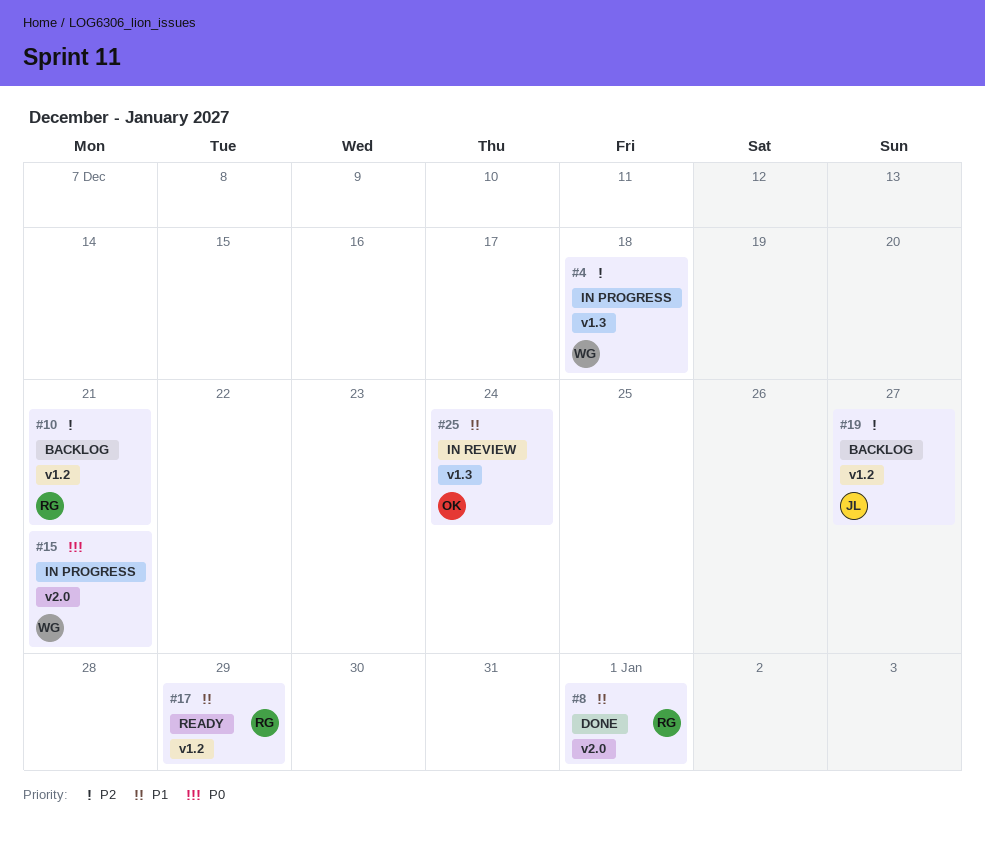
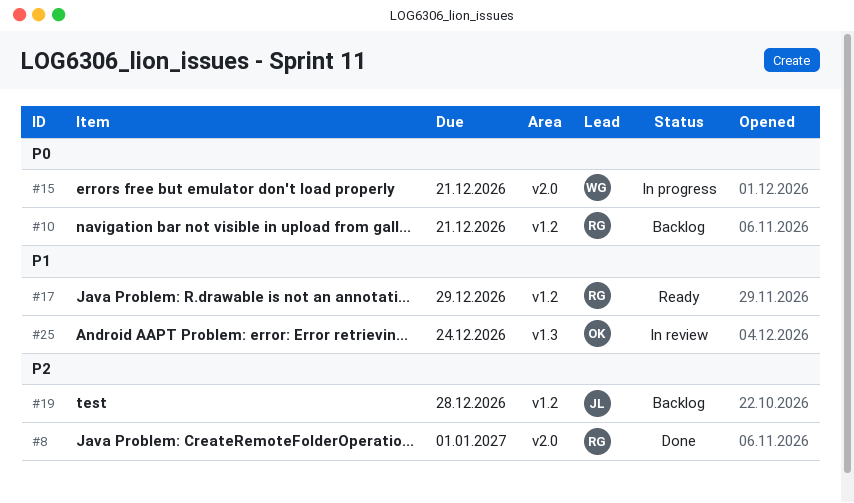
#4: present -> none
#8, priority: P1 -> P2
#10, priority: P2 -> P0
#19, due: Dec 27 -> Dec 28

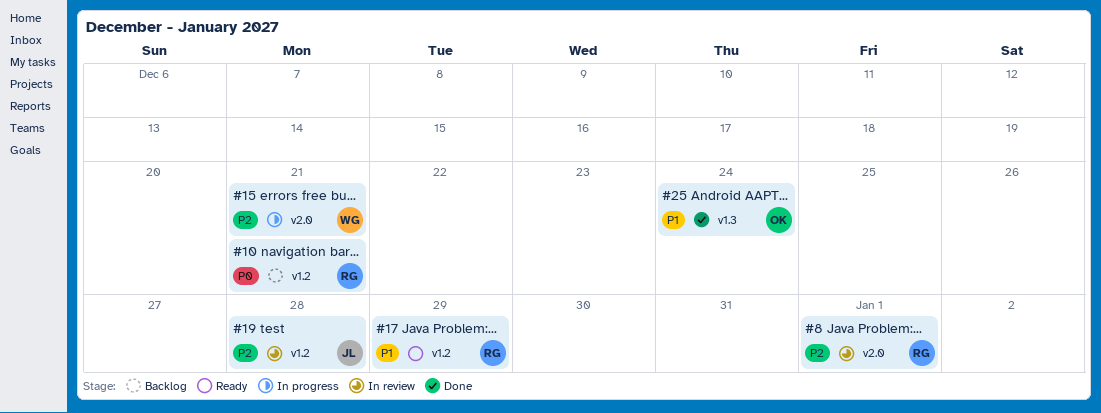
#8, status: Done -> In review
#15, priority: P0 -> P2
#19, status: Backlog -> In review
#25, status: In review -> Done

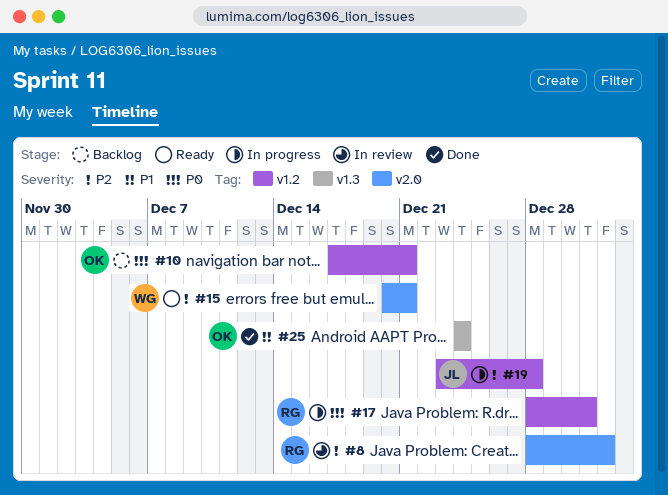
#10, owner: RG -> OK
#15, status: In progress -> Ready
#17, status: Ready -> In progress
#17, priority: P1 -> P0
#17, due: Dec 29 -> Dec 31
#19, status: In review -> In progress

